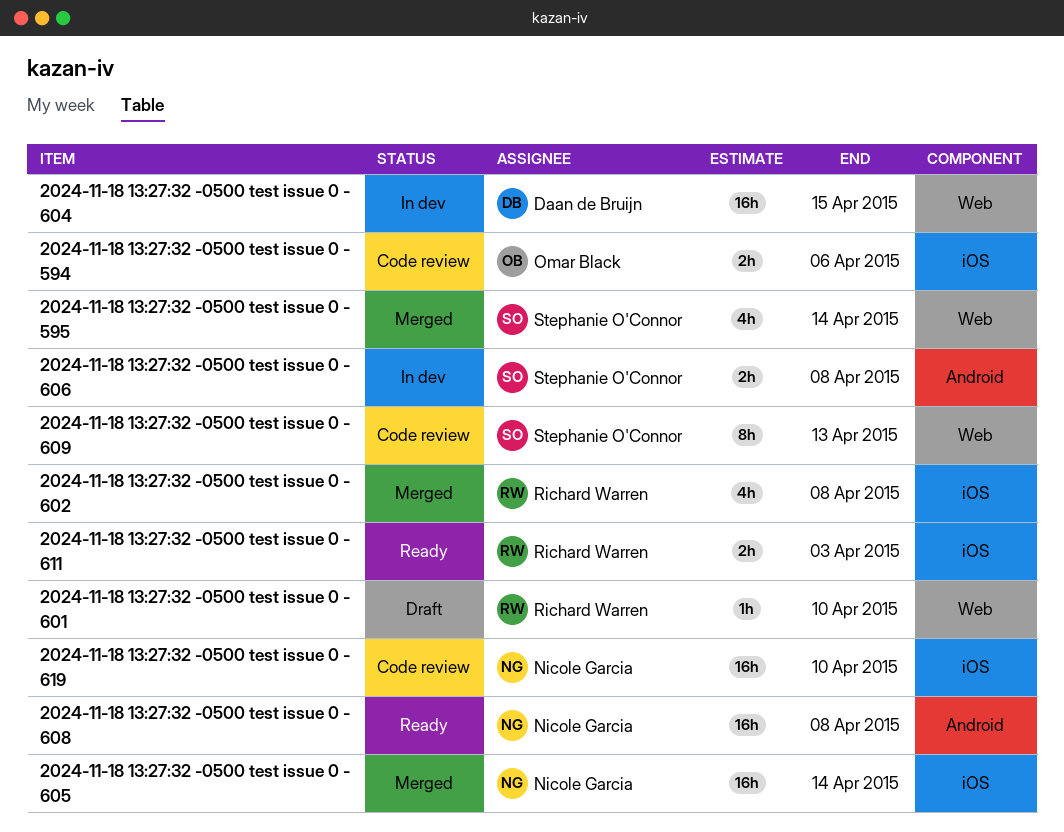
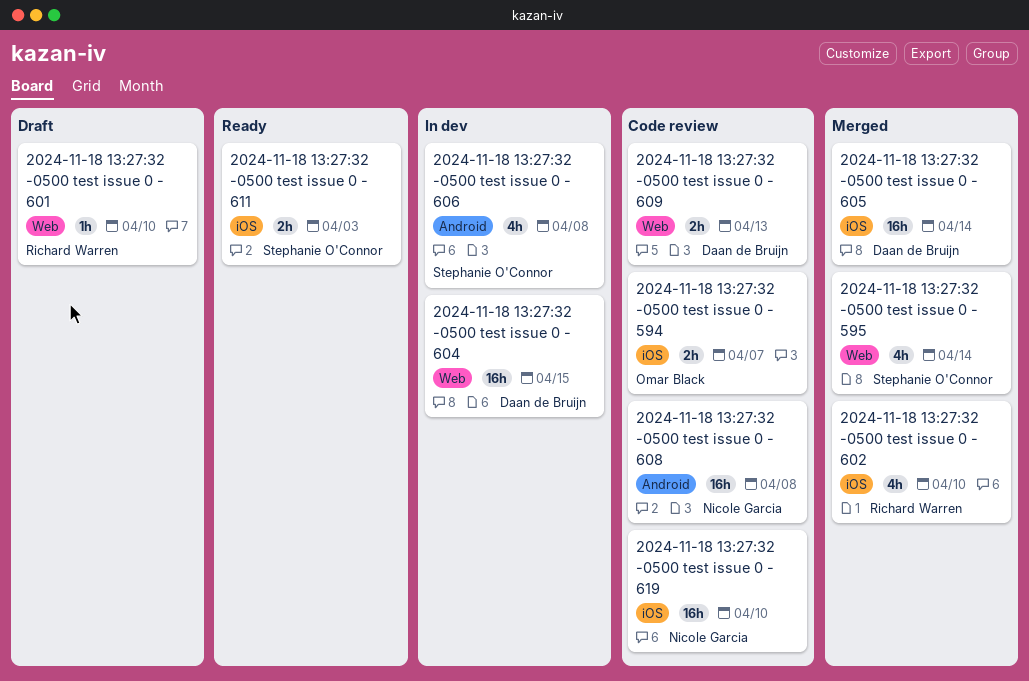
2024-11-18 13:27:32 -0500 test issue 0 - 594, due: Apr 6 -> Apr 7
2024-11-18 13:27:32 -0500 test issue 0 - 602, due: Apr 8 -> Apr 10
2024-11-18 13:27:32 -0500 test issue 0 - 605, owner: Nicole Garcia -> Daan de Bruijn
2024-11-18 13:27:32 -0500 test issue 0 - 606, estimate: 2h -> 4h
2024-11-18 13:27:32 -0500 test issue 0 - 608, status: Ready -> Code review
2024-11-18 13:27:32 -0500 test issue 0 - 609, owner: Stephanie O'Connor -> Daan de Bruijn
2024-11-18 13:27:32 -0500 test issue 0 - 609, estimate: 8h -> 2h
2024-11-18 13:27:32 -0500 test issue 0 - 611, owner: Richard Warren -> Stephanie O'Connor

